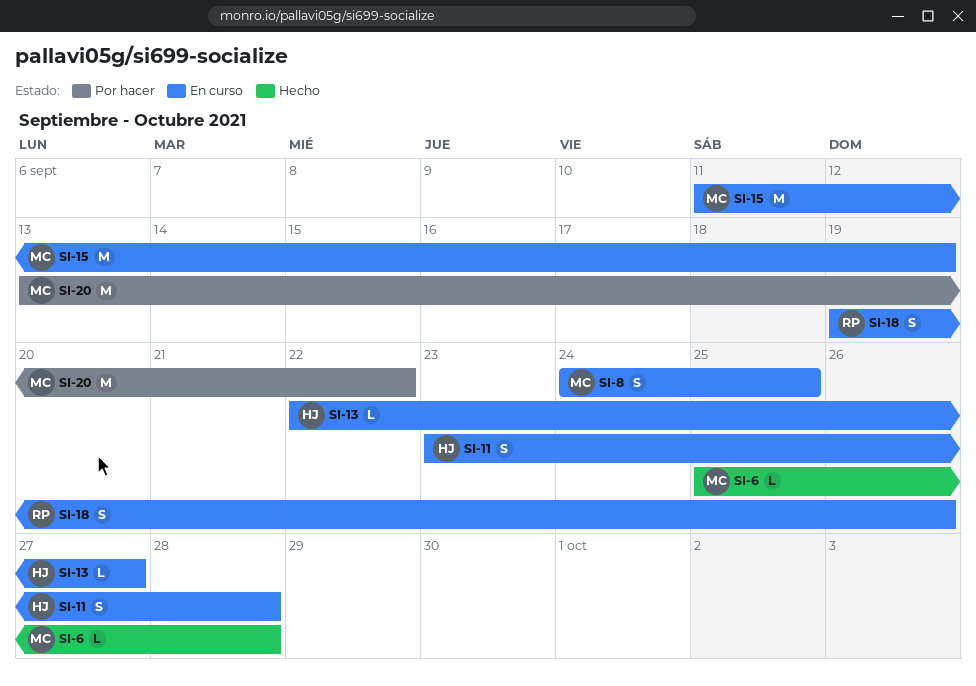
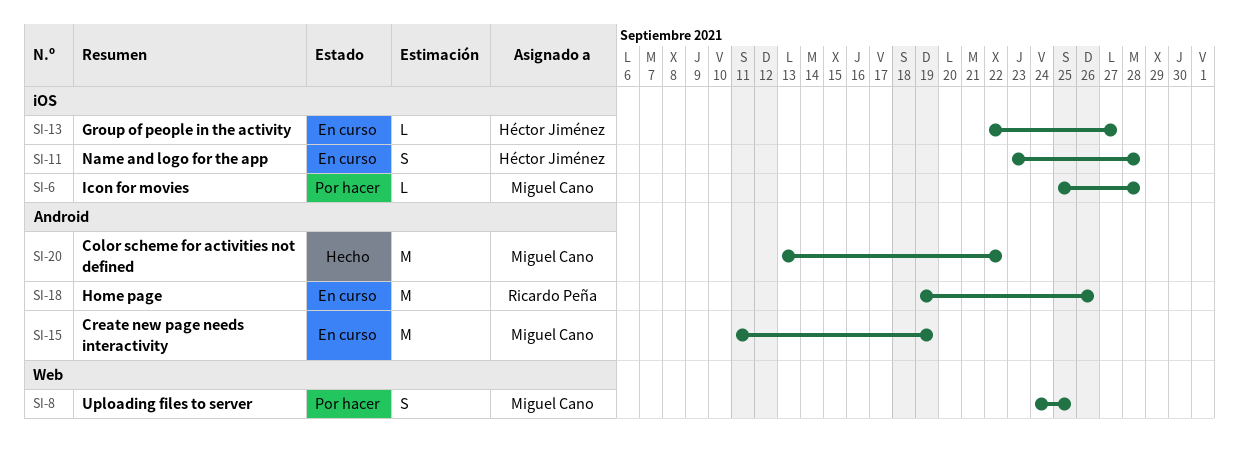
SI-6, status: Hecho -> Por hacer
SI-8, status: En curso -> Por hacer
SI-18, estimate: S -> M
SI-20, status: Por hacer -> Hecho

